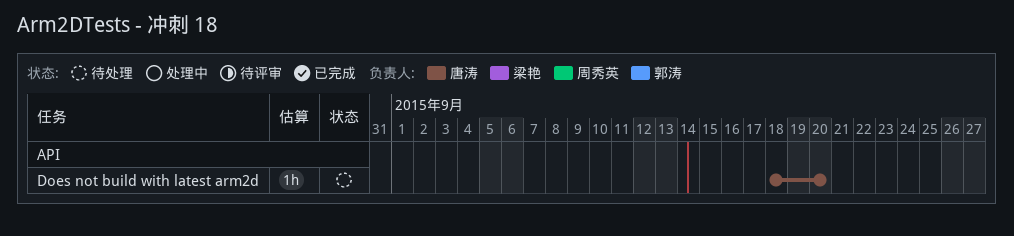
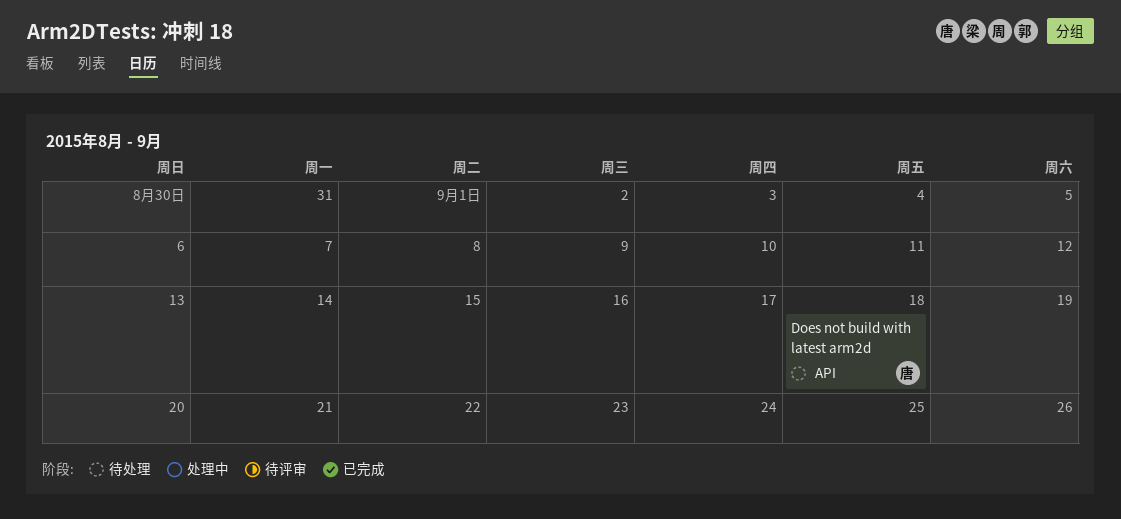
Does not build with latest arm2d, due: Sep 20 -> Sep 18

